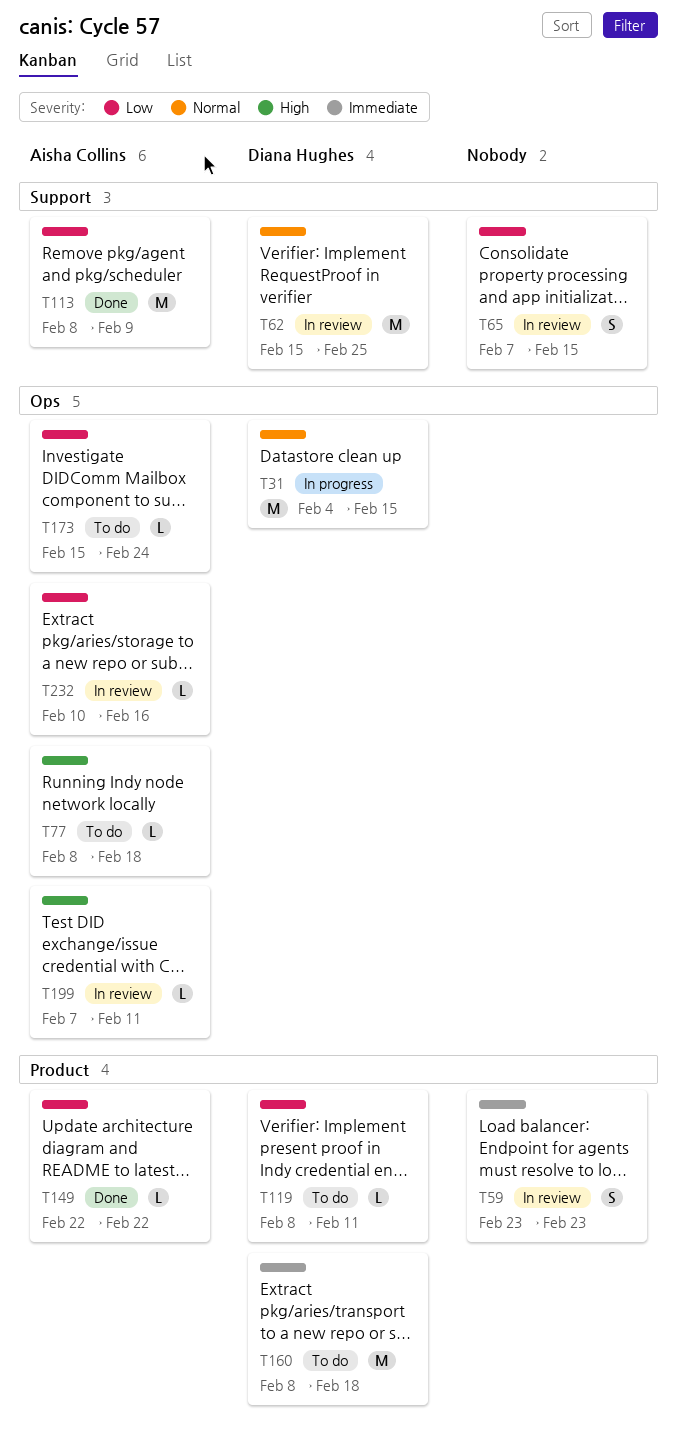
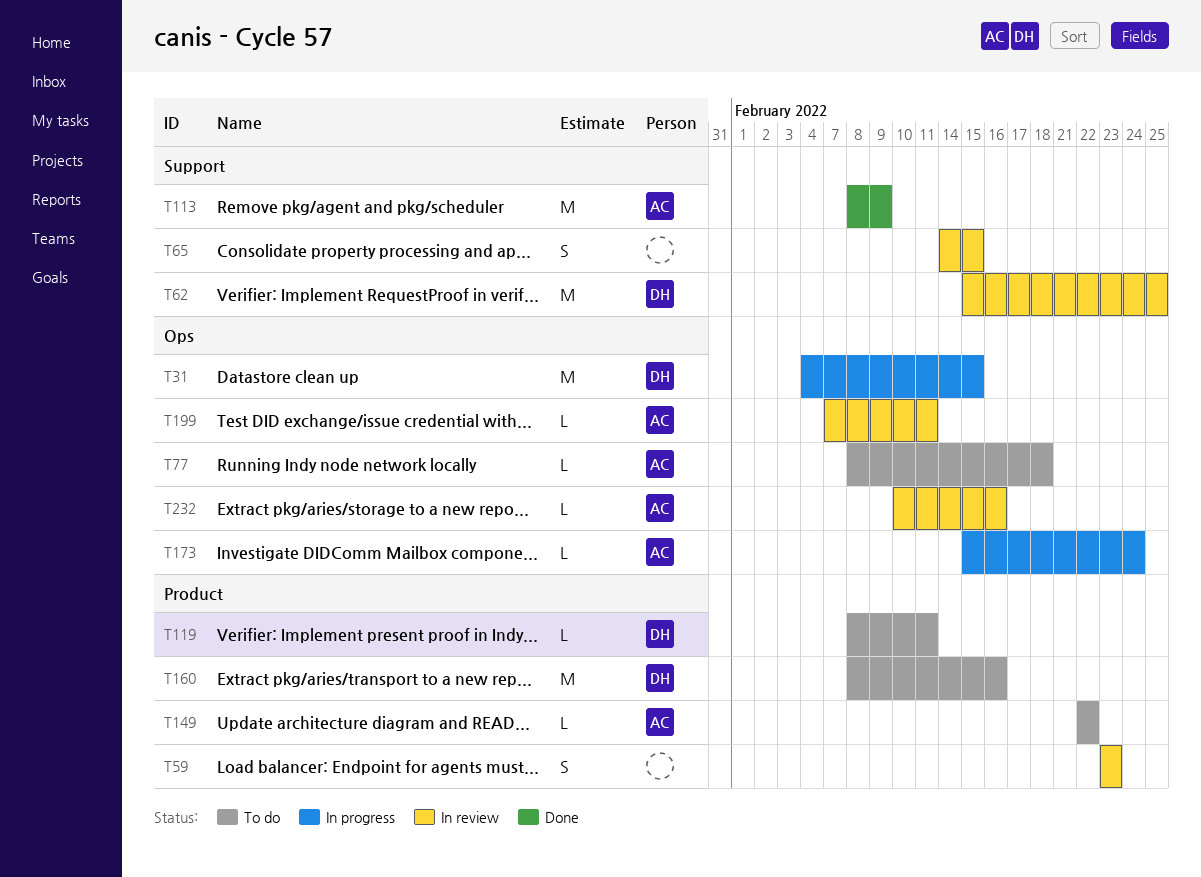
T65, start: Feb 7 -> Feb 14
T149, status: Done -> To do
T160, due: Feb 18 -> Feb 16
T173, status: To do -> In progress

